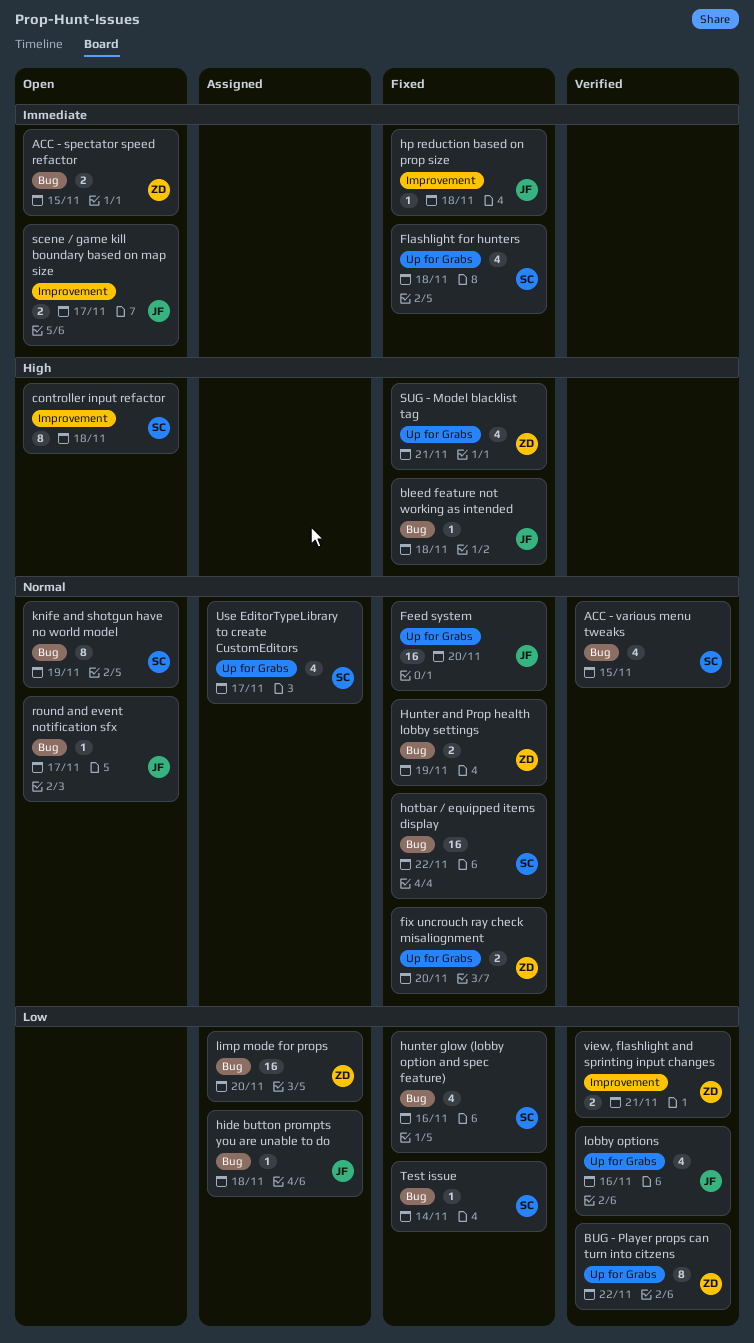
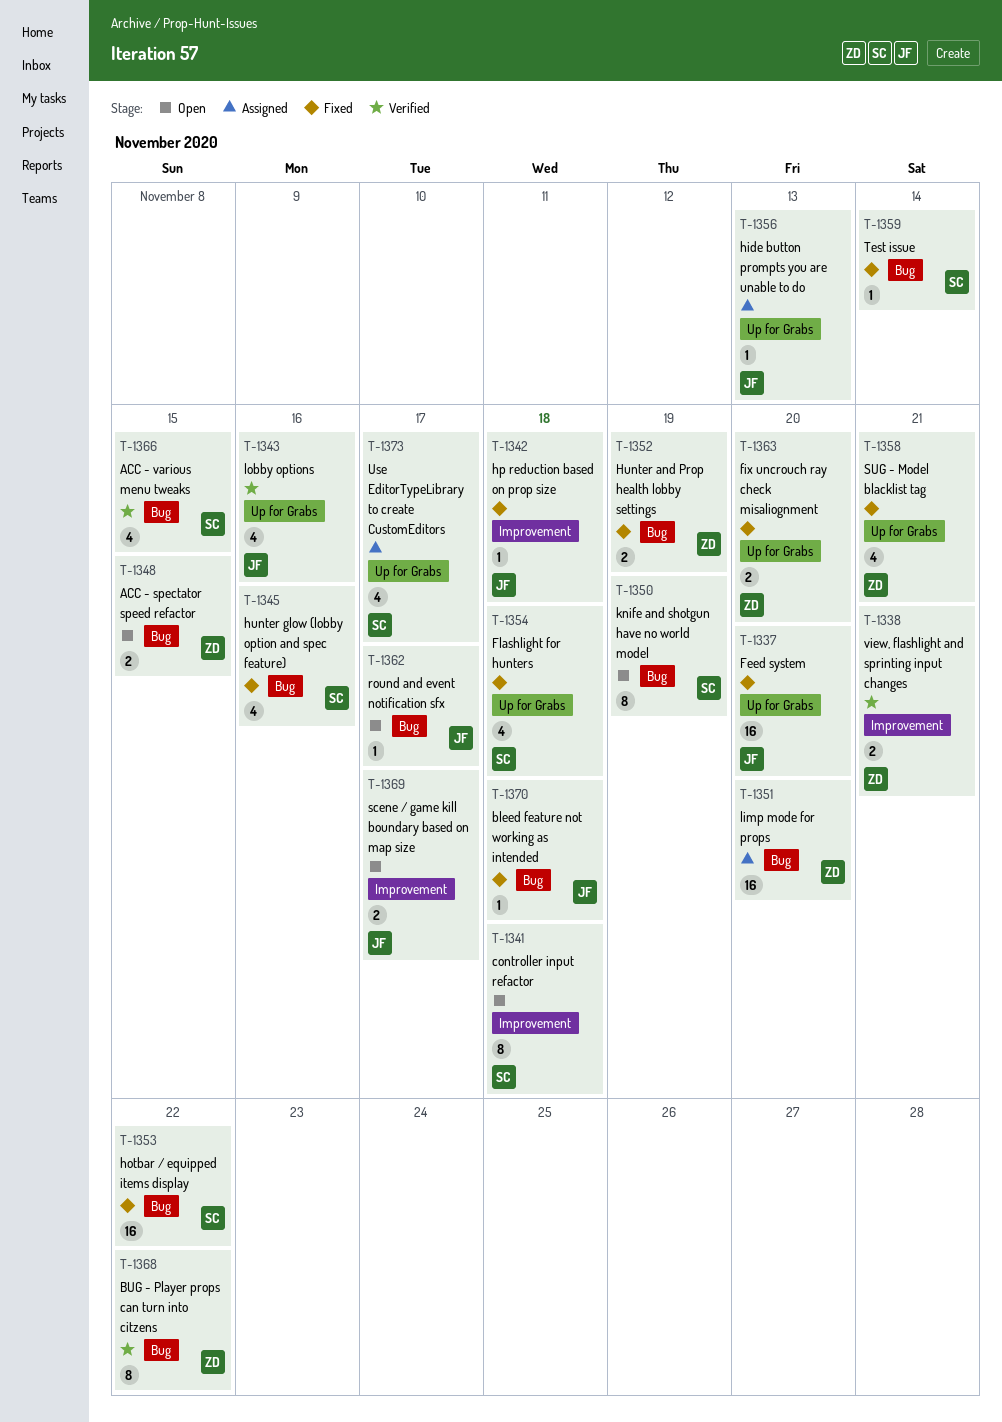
BUG - Player props can turn into citzens, label: Up for Grabs -> Bug
hide button prompts you are unable to do, label: Bug -> Up for Grabs
hide button prompts you are unable to do, due: Nov 18 -> Nov 13

